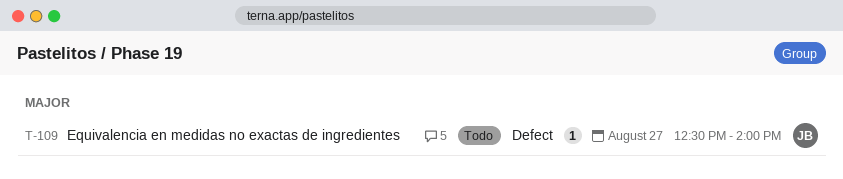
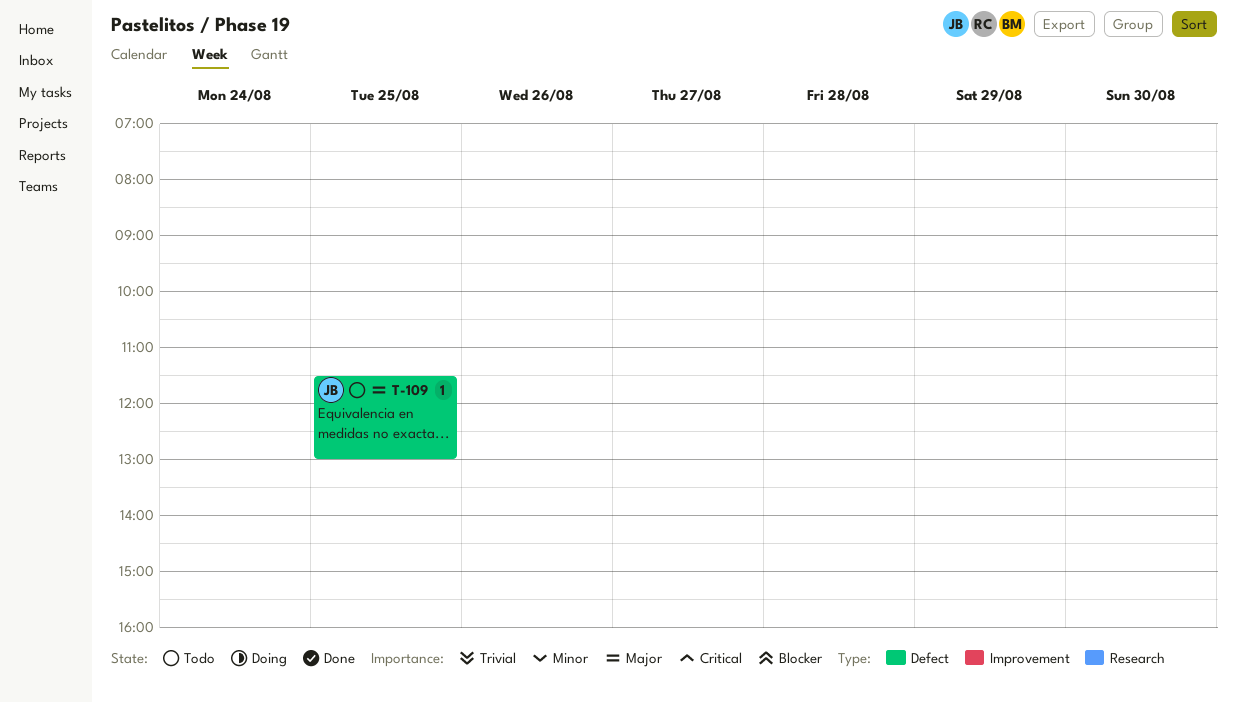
T-109, day: Aug 27 -> Aug 25
T-109, begins: 12:30 -> 11:30
T-109, ends: 14:00 -> 13:00

